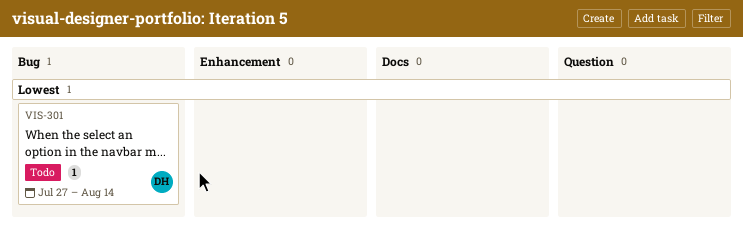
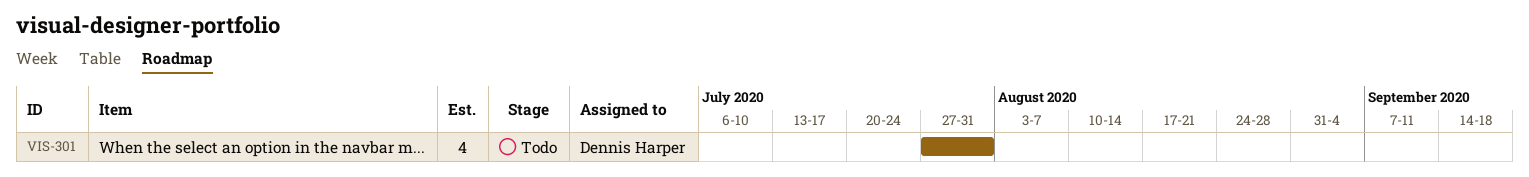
VIS-301, estimate: 1 -> 4
VIS-301, due: Aug 14 -> Jul 31

